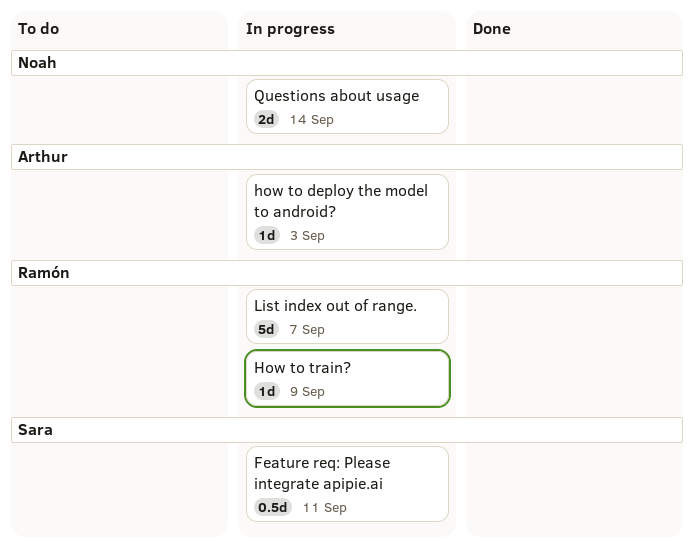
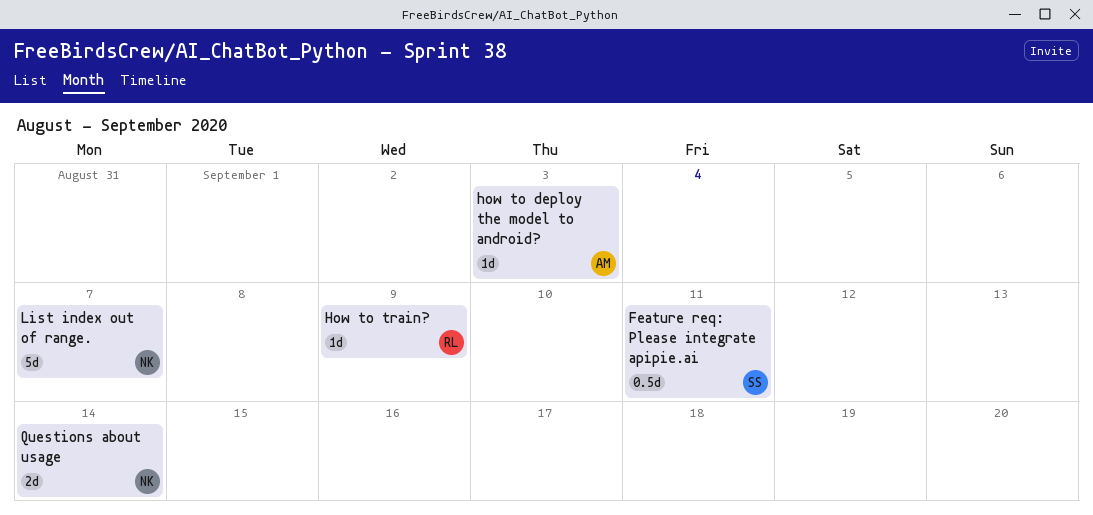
List index out of range., owner: Ramón -> Noah

